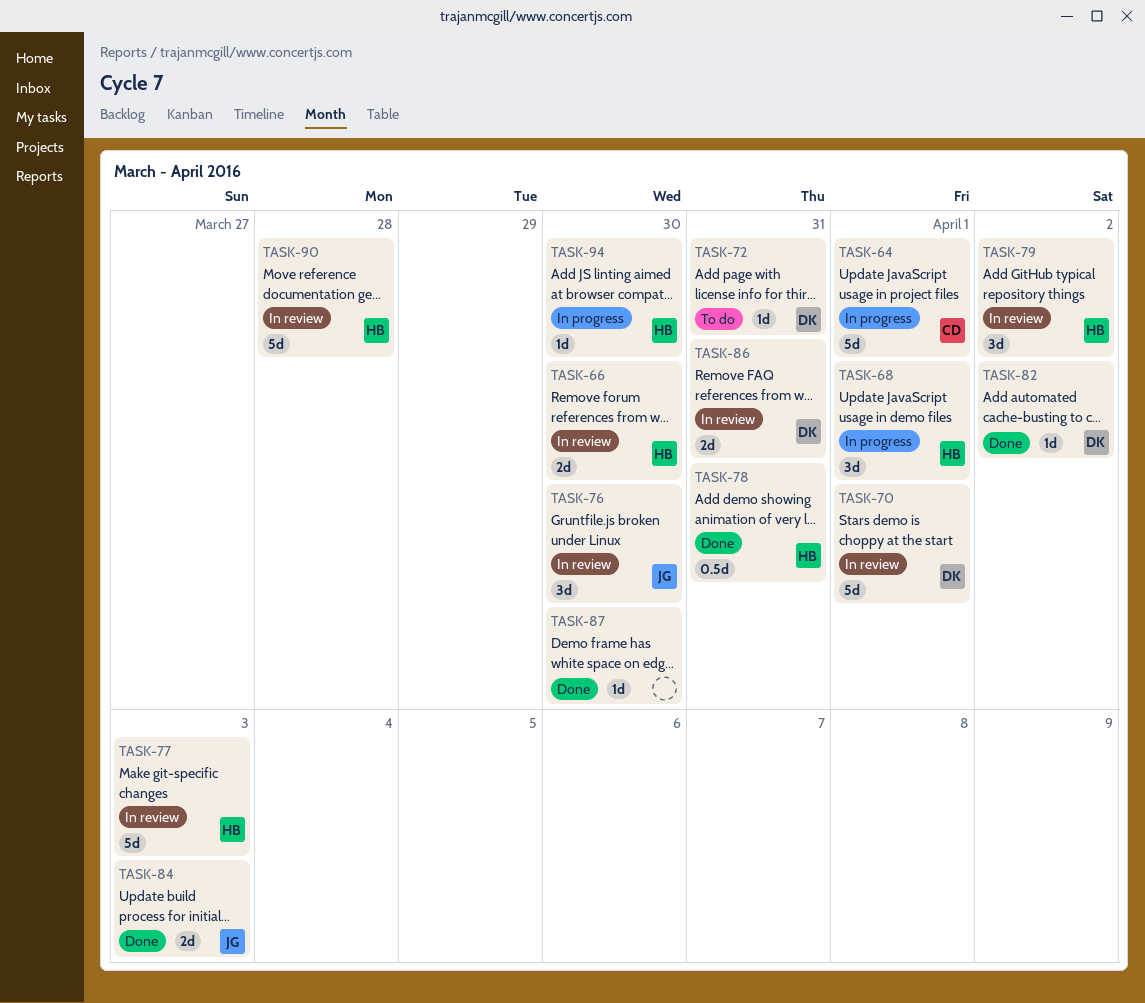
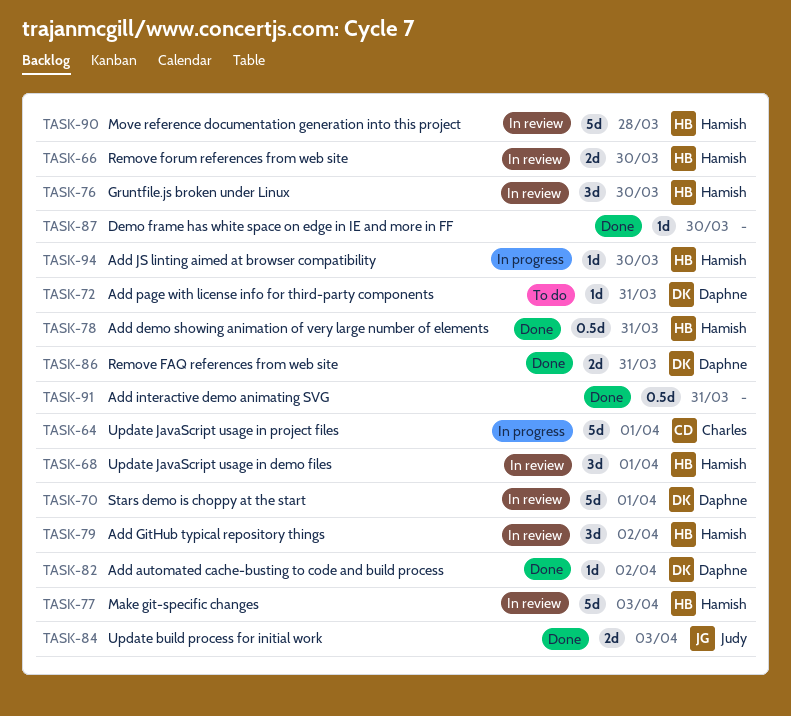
TASK-68, status: In progress -> In review
TASK-76, owner: Judy -> Hamish
TASK-86, status: In review -> Done
TASK-91: none -> present

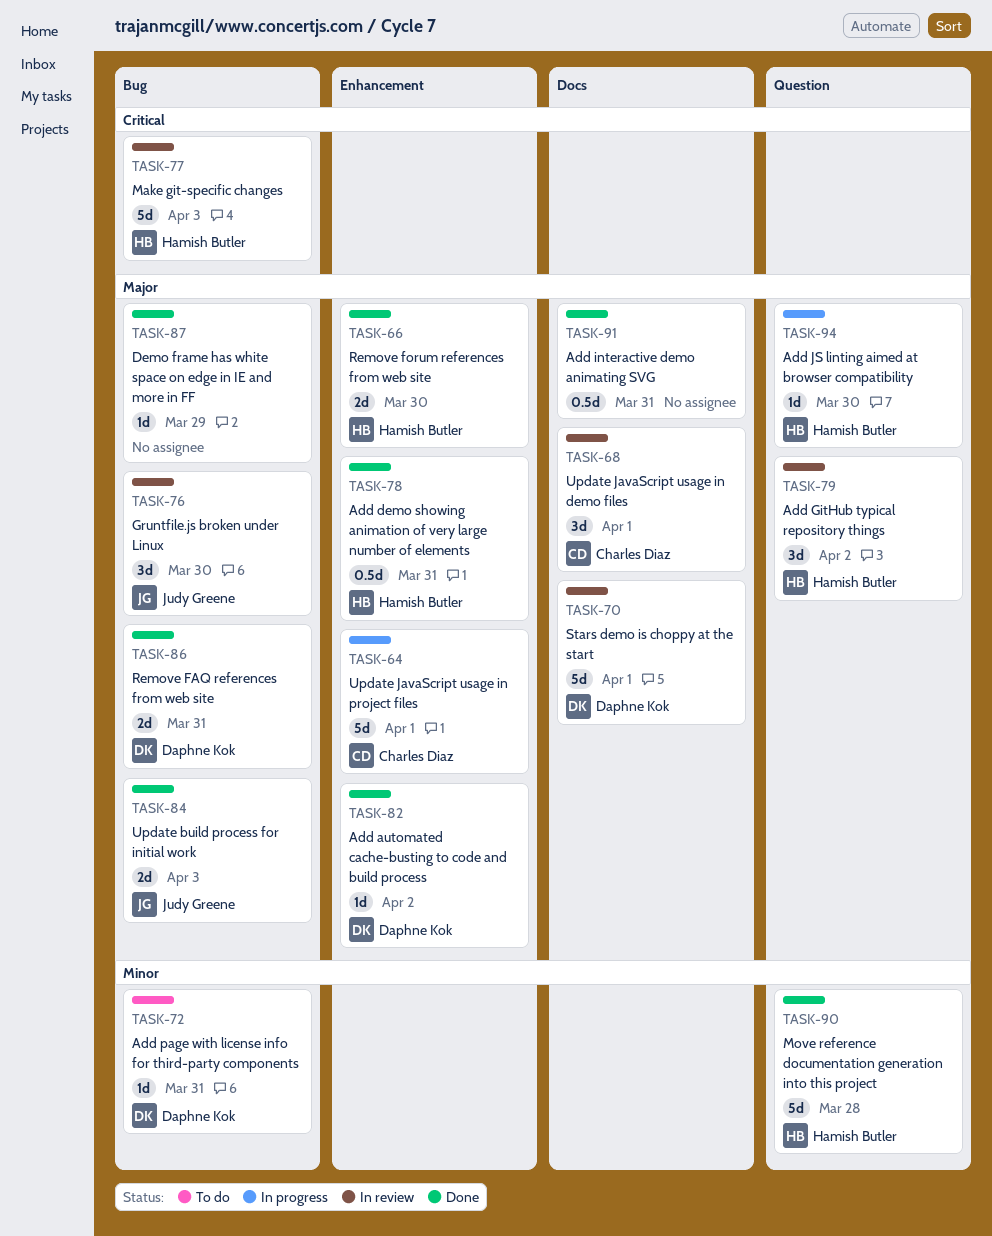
TASK-66, status: In review -> Done
TASK-68, owner: Hamish Butler -> Charles Diaz
TASK-76, owner: Hamish Butler -> Judy Greene
TASK-87, day: Mar 30 -> Mar 29
TASK-90, status: In review -> Done

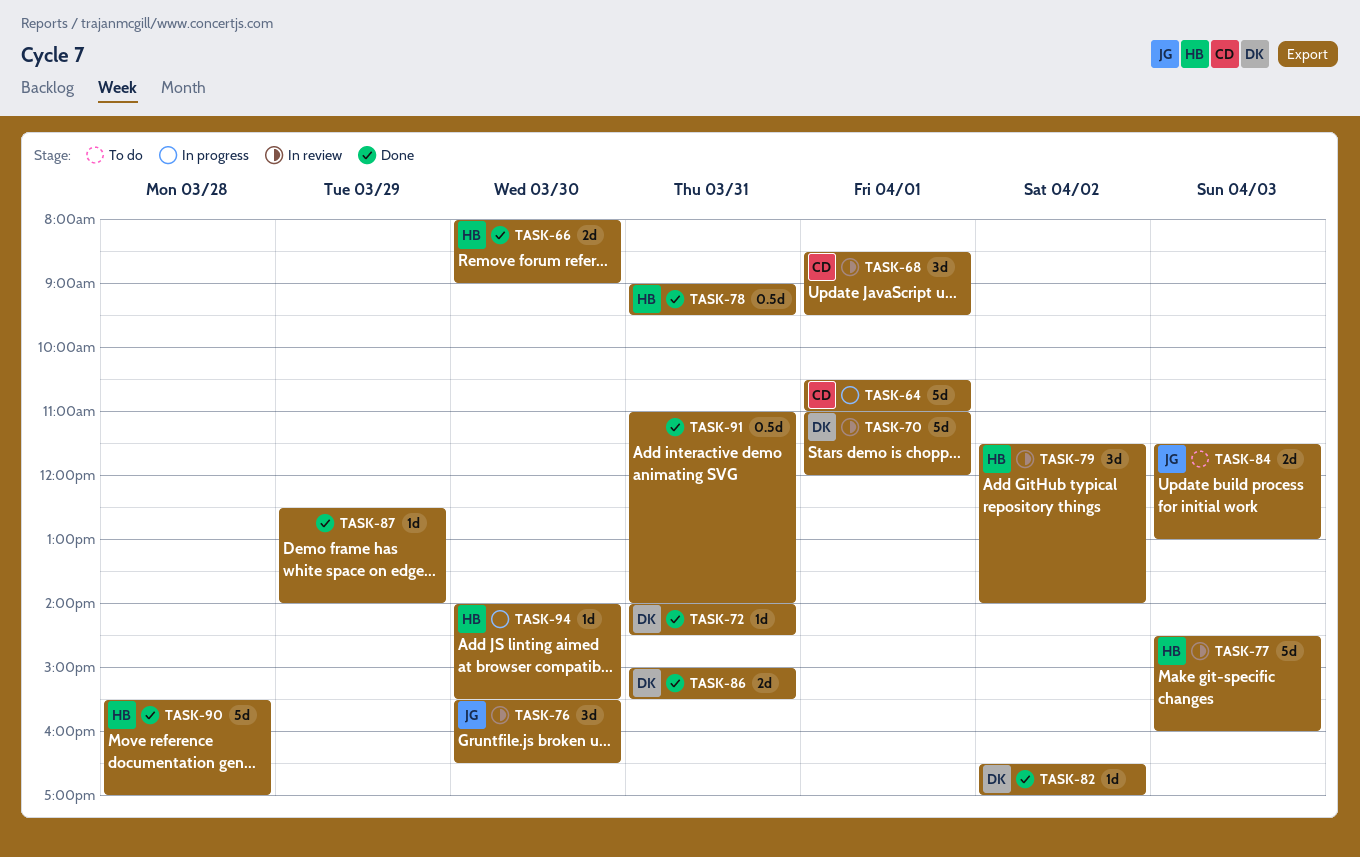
TASK-72, status: To do -> Done
TASK-84, status: Done -> To do

